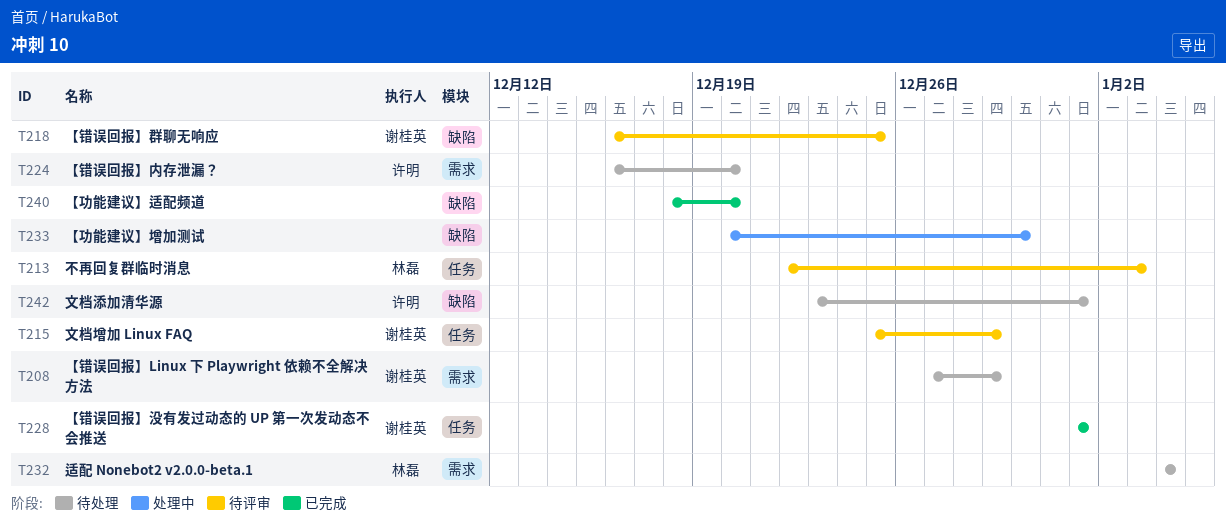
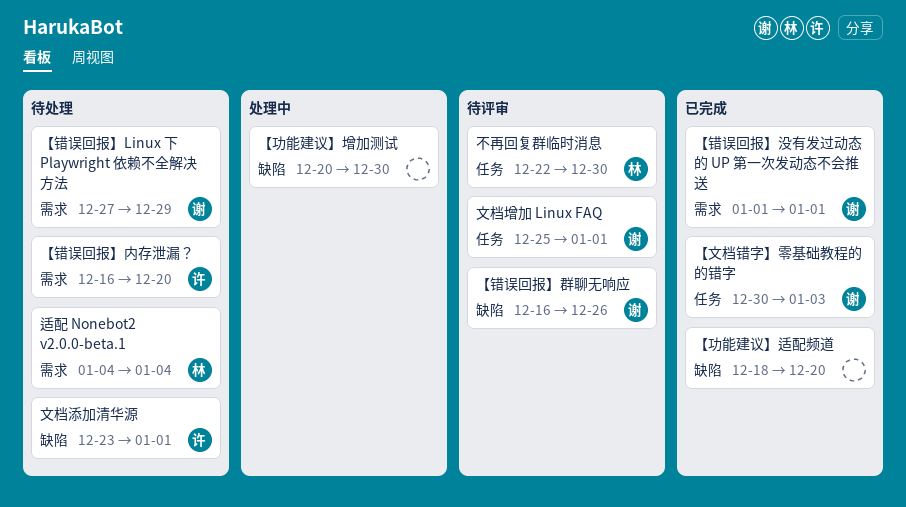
【文档错字】零基础教程的的错字: none -> present
【错误回报】没有发过动态的 UP 第一次发动态不会推送, label: 任务 -> 需求
【错误回报】群聊无响应, due: Dec 25 -> Dec 26
不再回复群临时消息, due: Jan 3 -> Dec 30
文档增加 Linux FAQ, due: Dec 29 -> Jan 1

